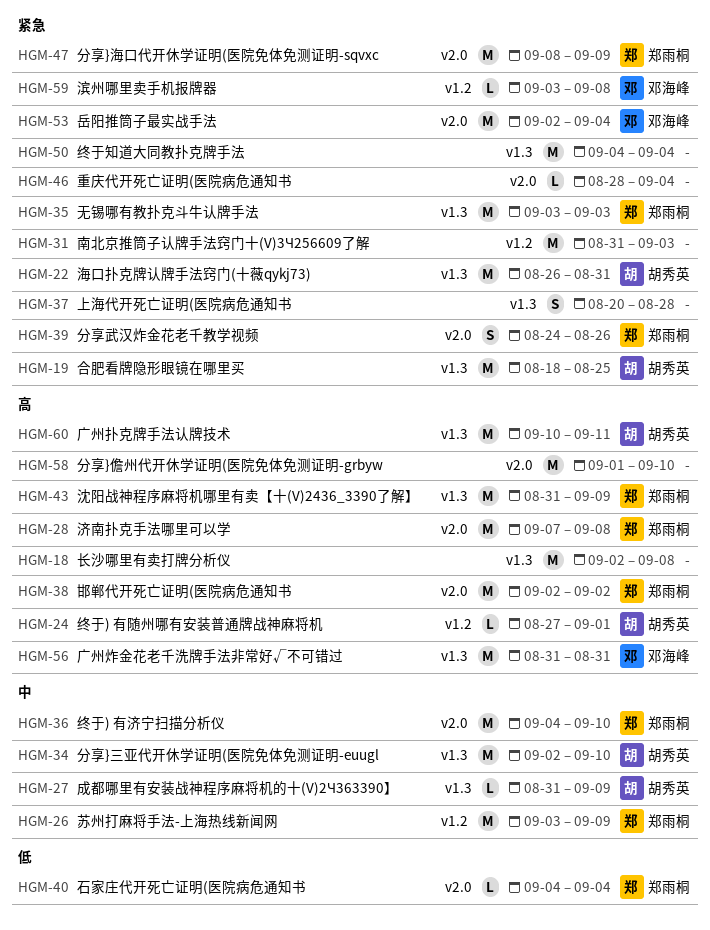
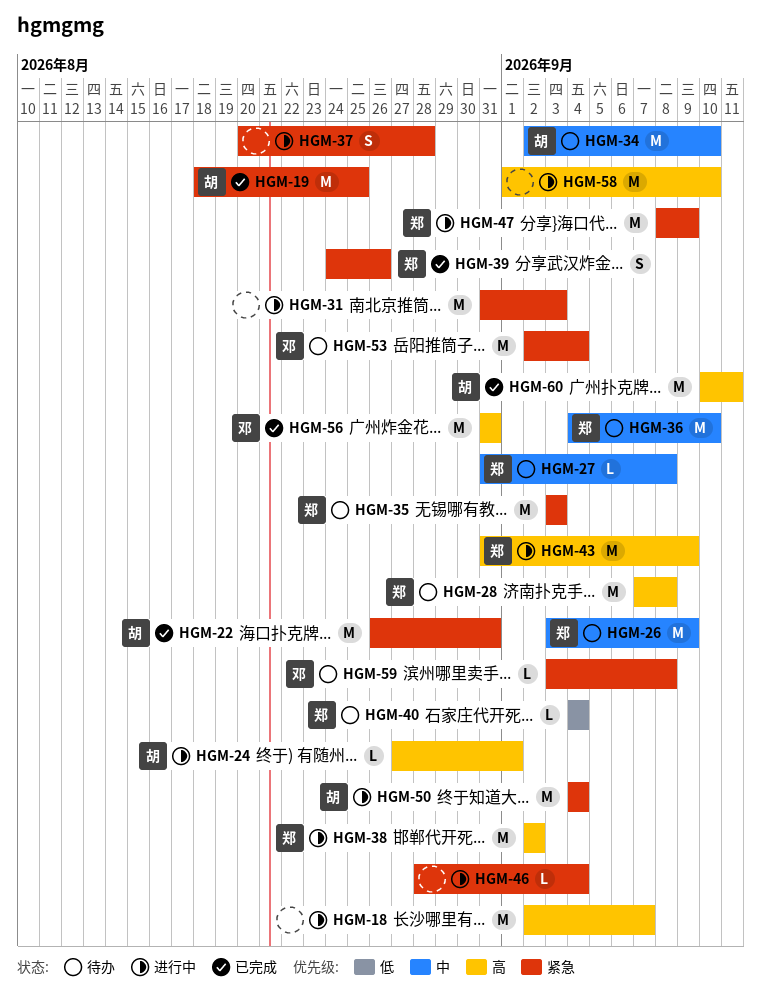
HGM-18, due: Sep 8 -> Sep 7
HGM-27, owner: 胡秀英 -> 郑雨桐
HGM-27, due: Sep 9 -> Sep 8
HGM-50, owner: none -> 胡秀英

